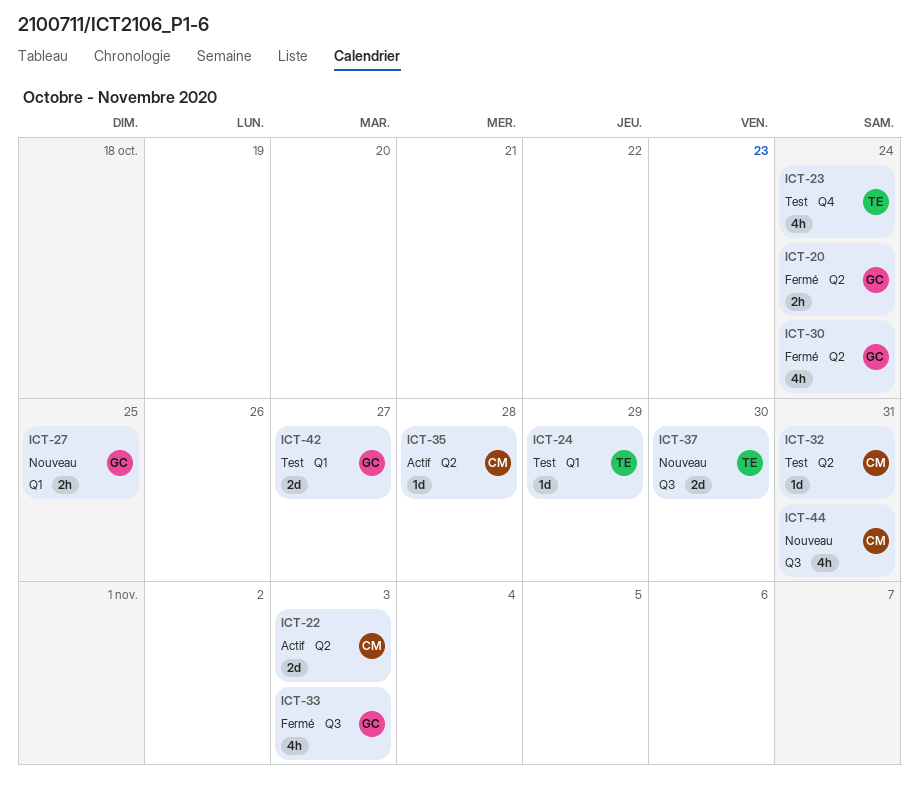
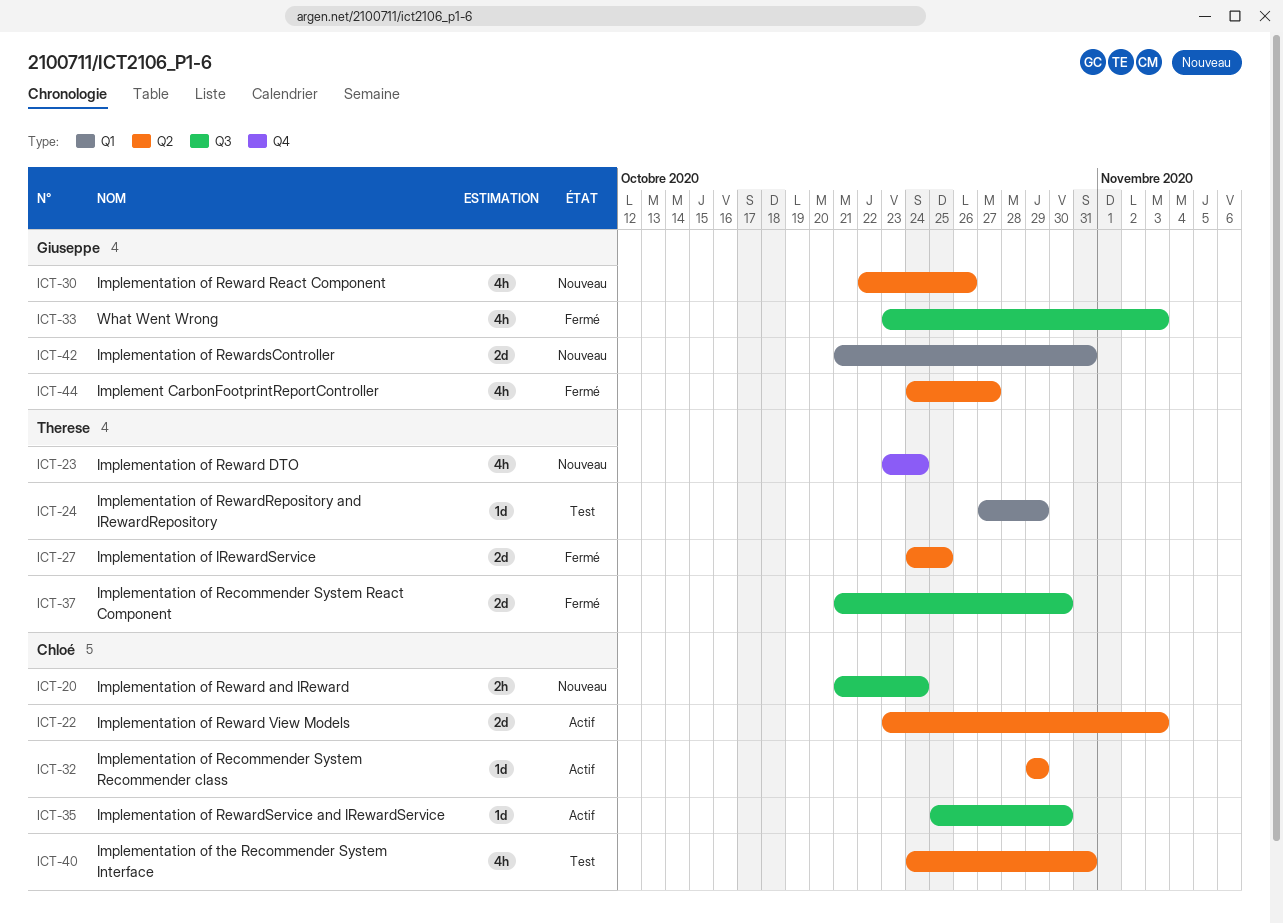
ICT-20, status: Fermé -> Nouveau
ICT-20, owner: Giuseppe -> Chloé
ICT-20, label: Q2 -> Q3
ICT-23, status: Test -> Nouveau
ICT-27, status: Nouveau -> Fermé
ICT-27, owner: Giuseppe -> Therese
ICT-27, label: Q1 -> Q2
ICT-27, estimate: 2h -> 2d
ICT-30, status: Fermé -> Nouveau
ICT-30, due: Oct 24 -> Oct 26
ICT-32, status: Test -> Actif
ICT-32, due: Oct 31 -> Oct 29
ICT-35, label: Q2 -> Q3
ICT-35, due: Oct 28 -> Oct 30
ICT-37, status: Nouveau -> Fermé
ICT-40: none -> present
ICT-42, status: Test -> Nouveau
ICT-42, due: Oct 27 -> Oct 31
ICT-44, status: Nouveau -> Fermé
ICT-44, owner: Chloé -> Giuseppe
ICT-44, label: Q3 -> Q2
ICT-44, due: Oct 31 -> Oct 27

